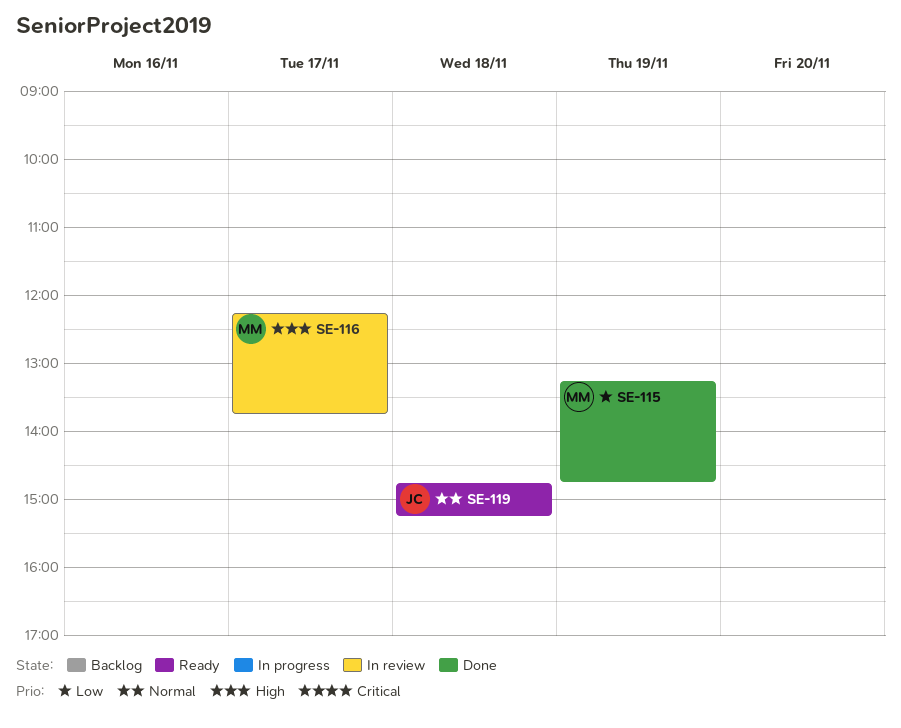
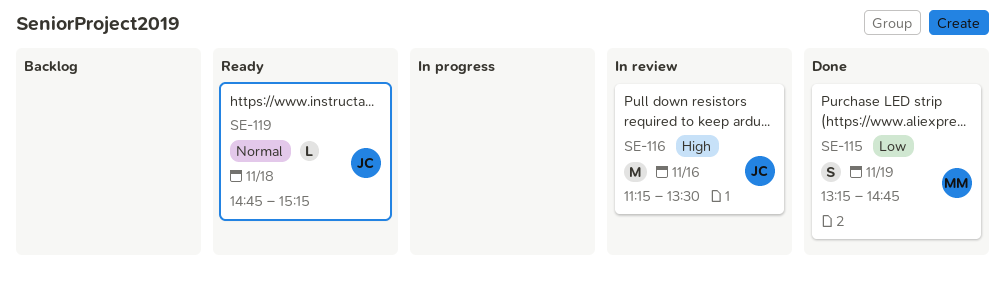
SE-116, owner: MM -> JC
SE-116, day: Nov 17 -> Nov 16
SE-116, begins: 12:15 -> 11:15
SE-116, ends: 13:45 -> 13:30

